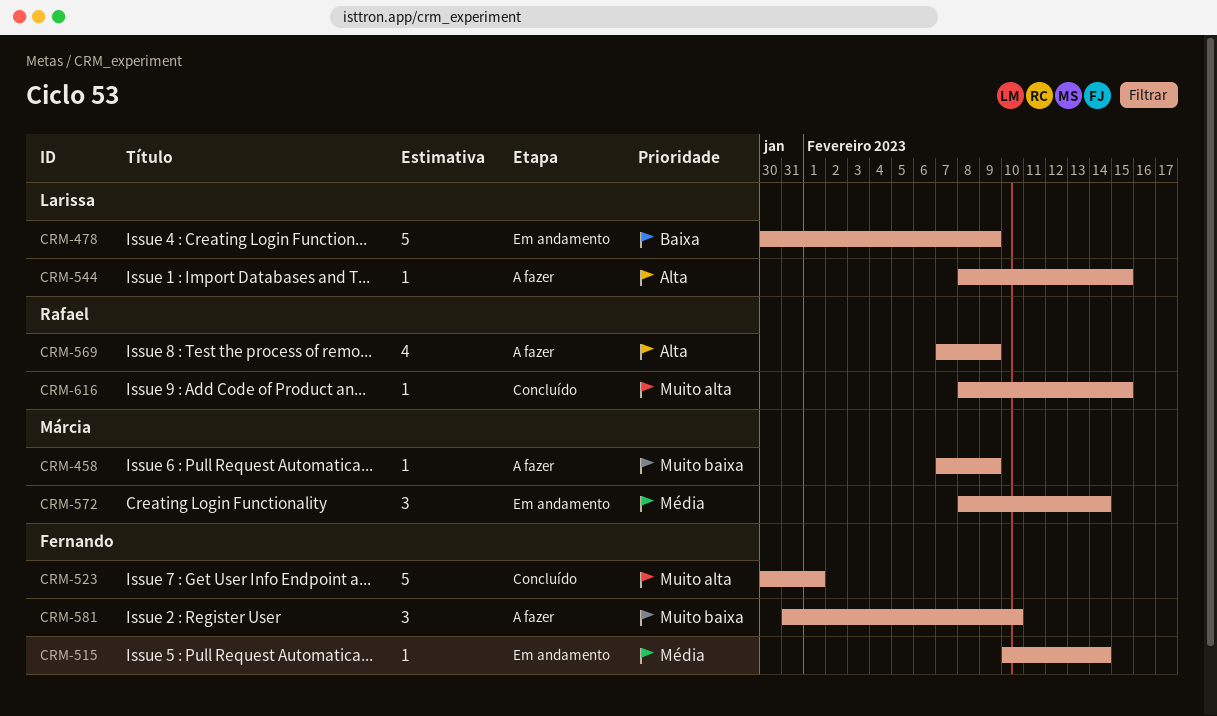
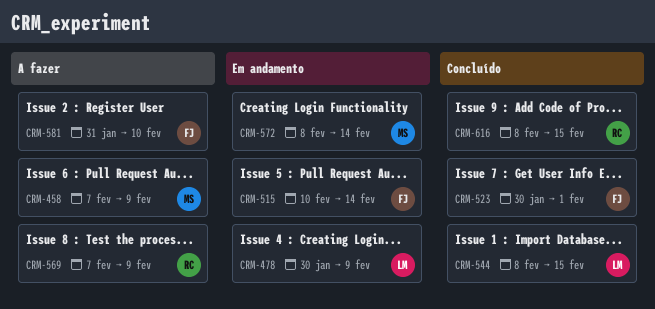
CRM-544, status: A fazer -> Concluído

